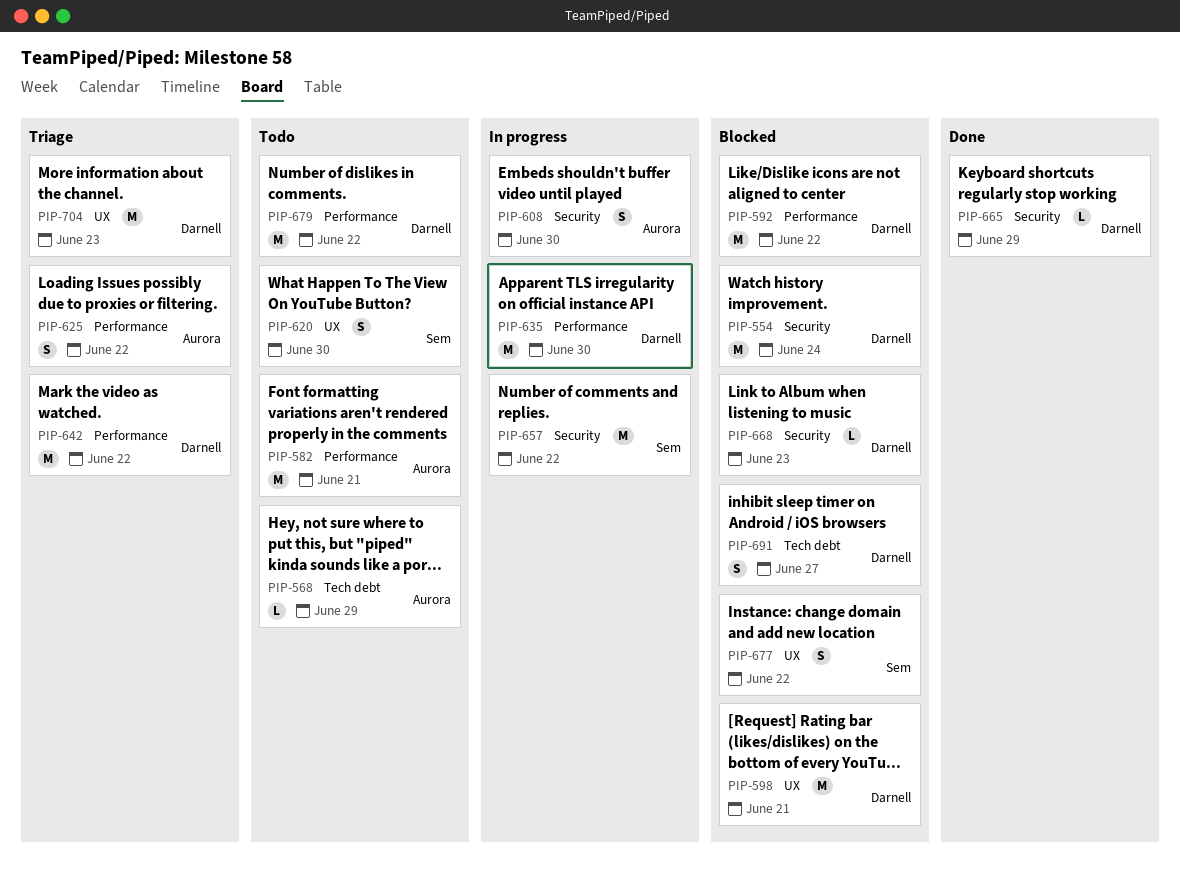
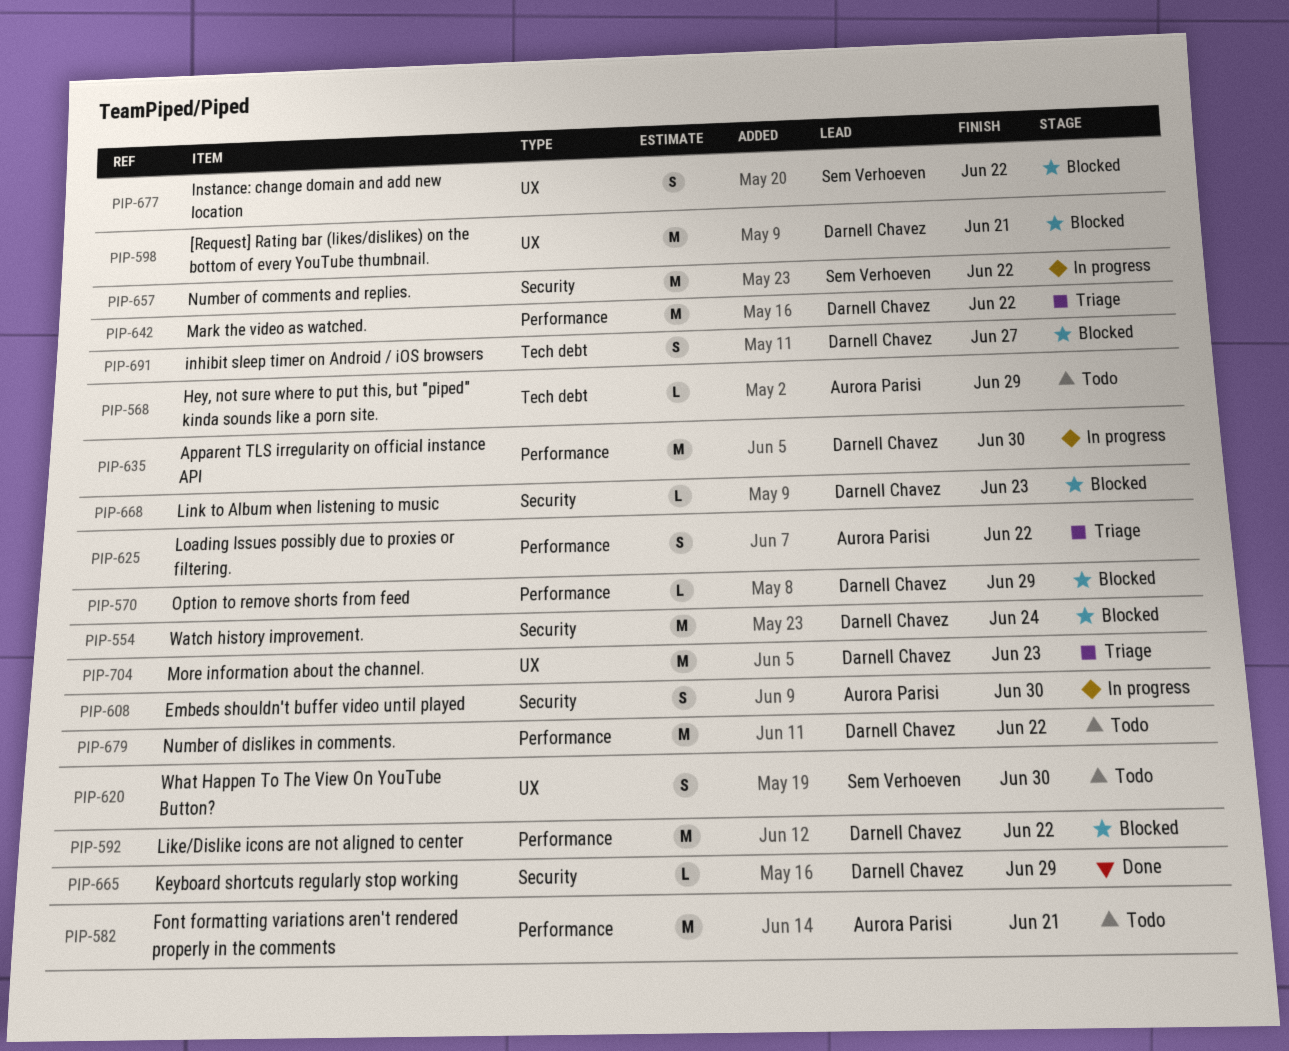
PIP-570: none -> present

